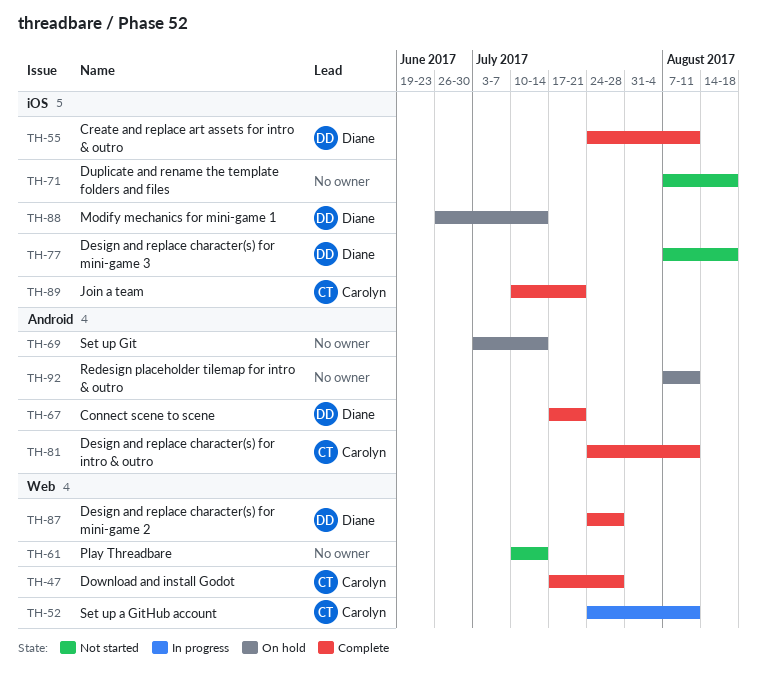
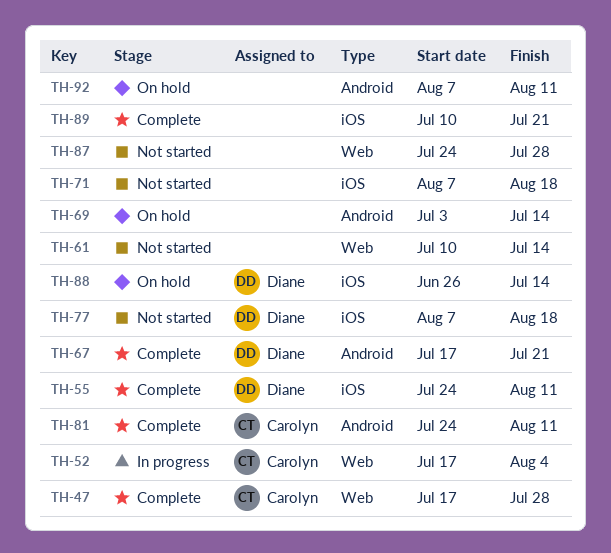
TH-52, start: Jul 24 -> Jul 17
TH-52, due: Aug 11 -> Aug 4
TH-87, status: Complete -> Not started
TH-87, owner: Diane -> none
TH-89, owner: Carolyn -> none

